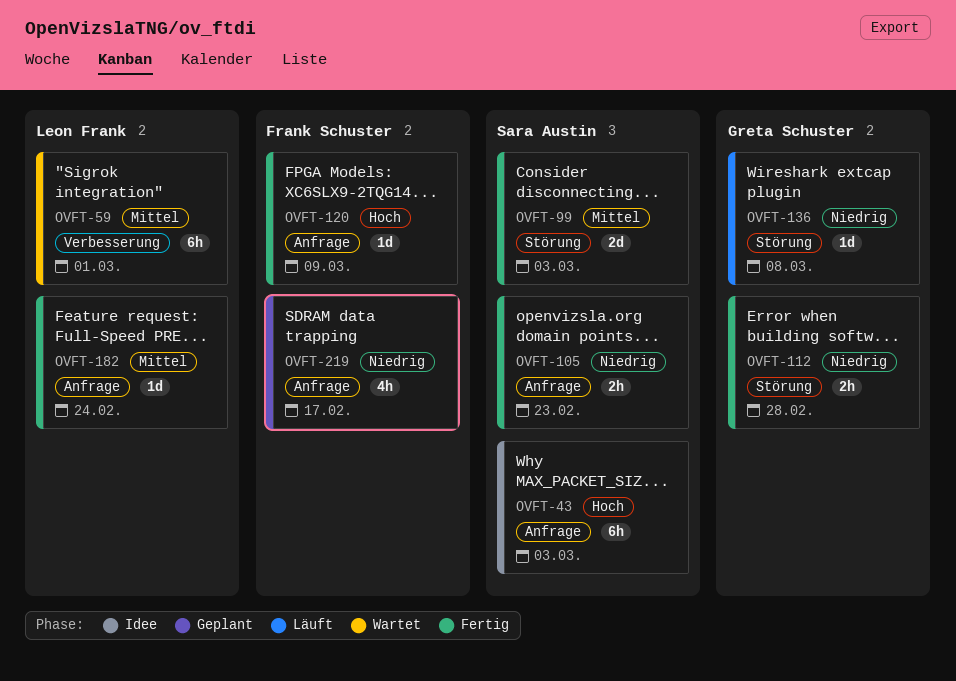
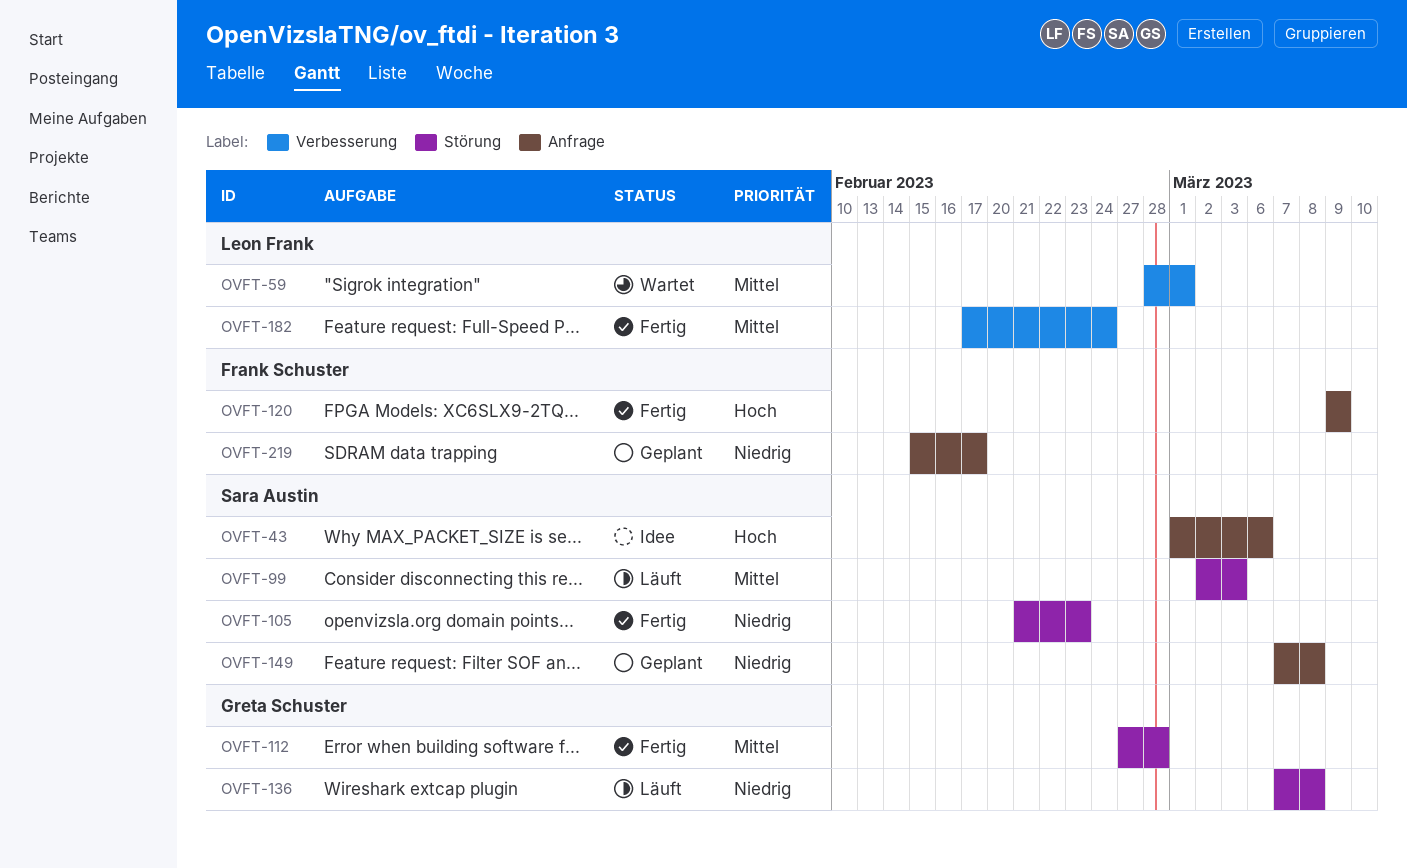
OVFT-43, due: Mar 3 -> Mar 6
OVFT-99, status: Fertig -> Läuft
OVFT-105, label: Anfrage -> Störung
OVFT-112, priority: Niedrig -> Mittel
OVFT-149: none -> present
OVFT-182, label: Anfrage -> Verbesserung

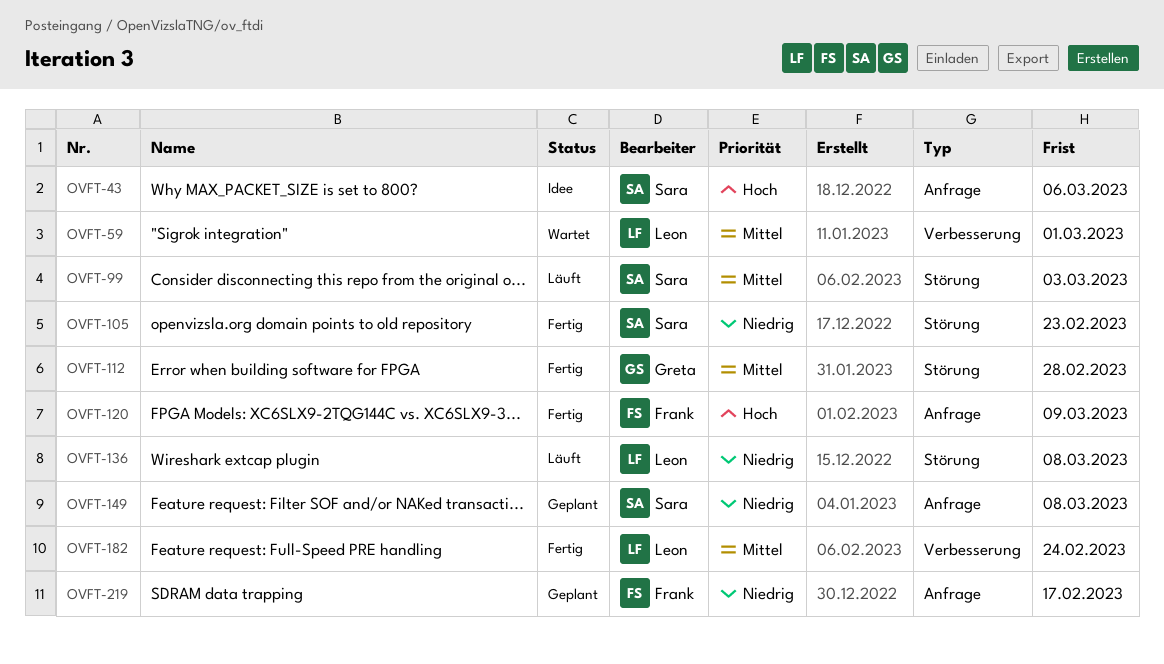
OVFT-136, owner: Greta Schuster -> Leon Frank

